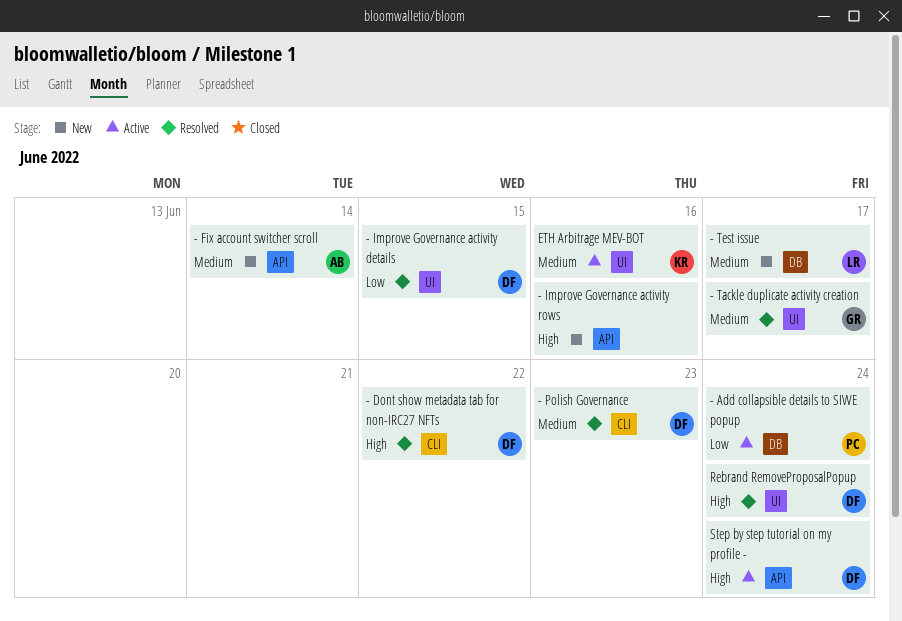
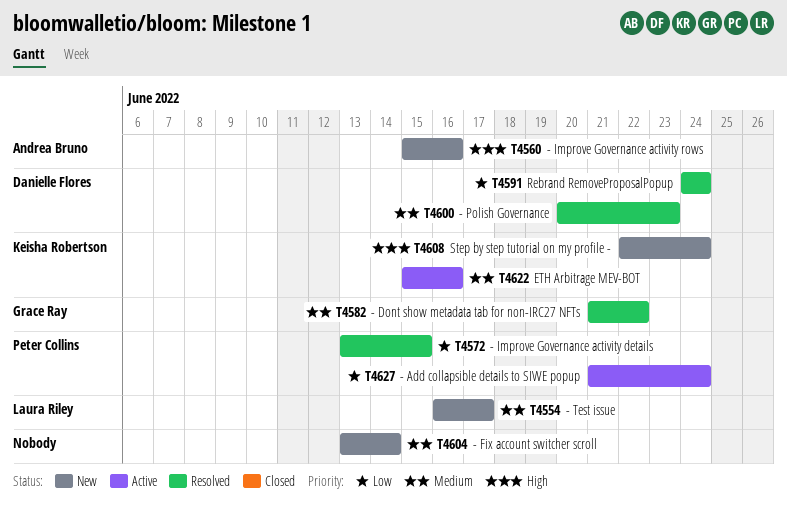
- Dont show metadata tab for non-IRC27 NFTs, owner: Danielle Flores -> Grace Ray
- Dont show metadata tab for non-IRC27 NFTs, priority: High -> Medium
- Fix account switcher scroll, owner: Andrea Bruno -> none
- Improve Governance activity details, owner: Danielle Flores -> Peter Collins
- Improve Governance activity rows, owner: none -> Andrea Bruno
- Tackle duplicate activity creation: present -> none
Rebrand RemoveProposalPopup, priority: High -> Low
Step by step tutorial on my profile -, status: Active -> New
Step by step tutorial on my profile -, owner: Danielle Flores -> Keisha Robertson

